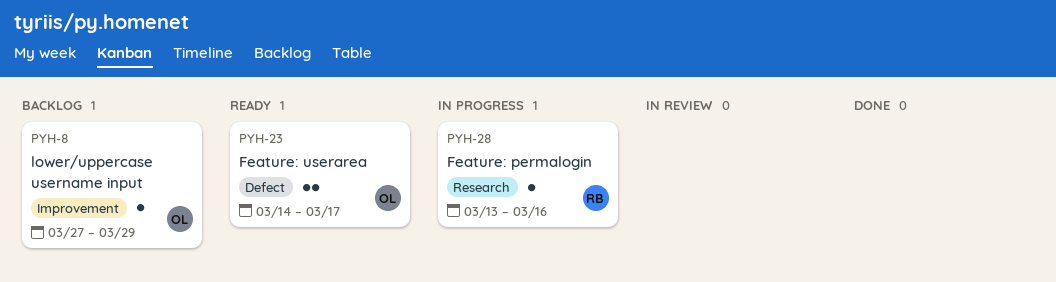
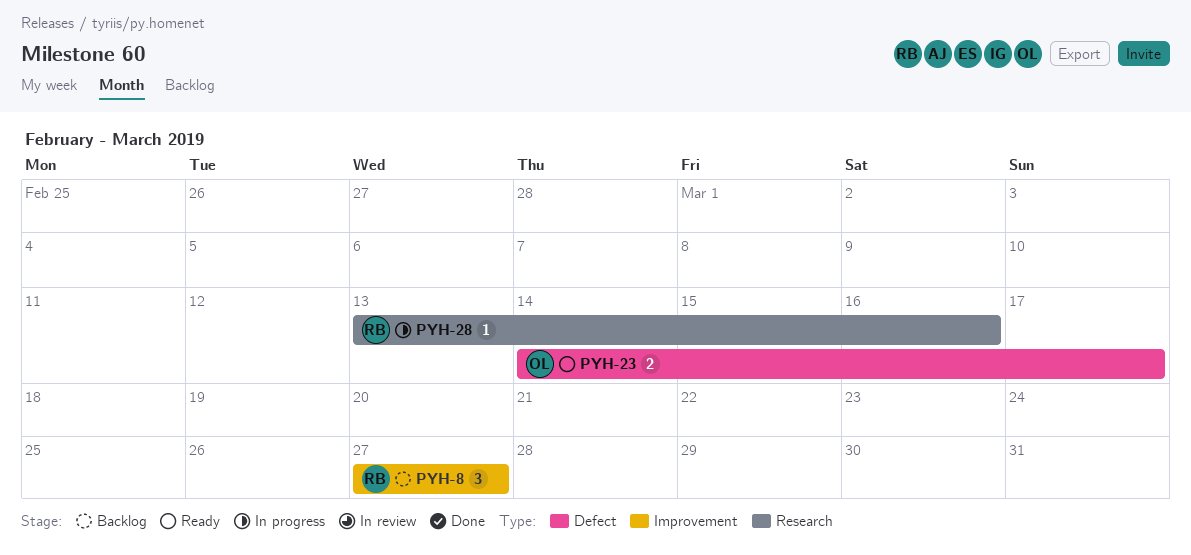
PYH-8, owner: OL -> RB
PYH-8, estimate: 1 -> 3
PYH-8, due: Mar 29 -> Mar 27

